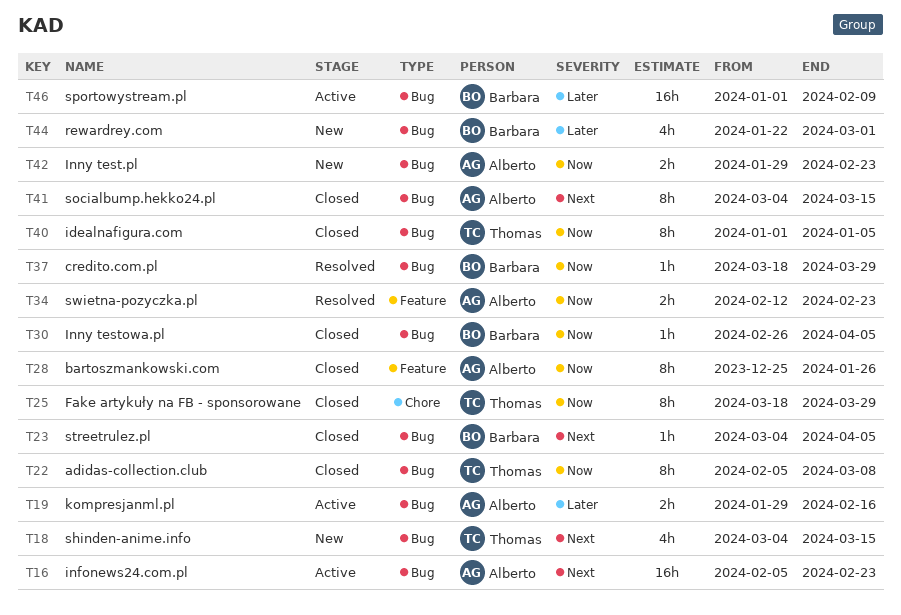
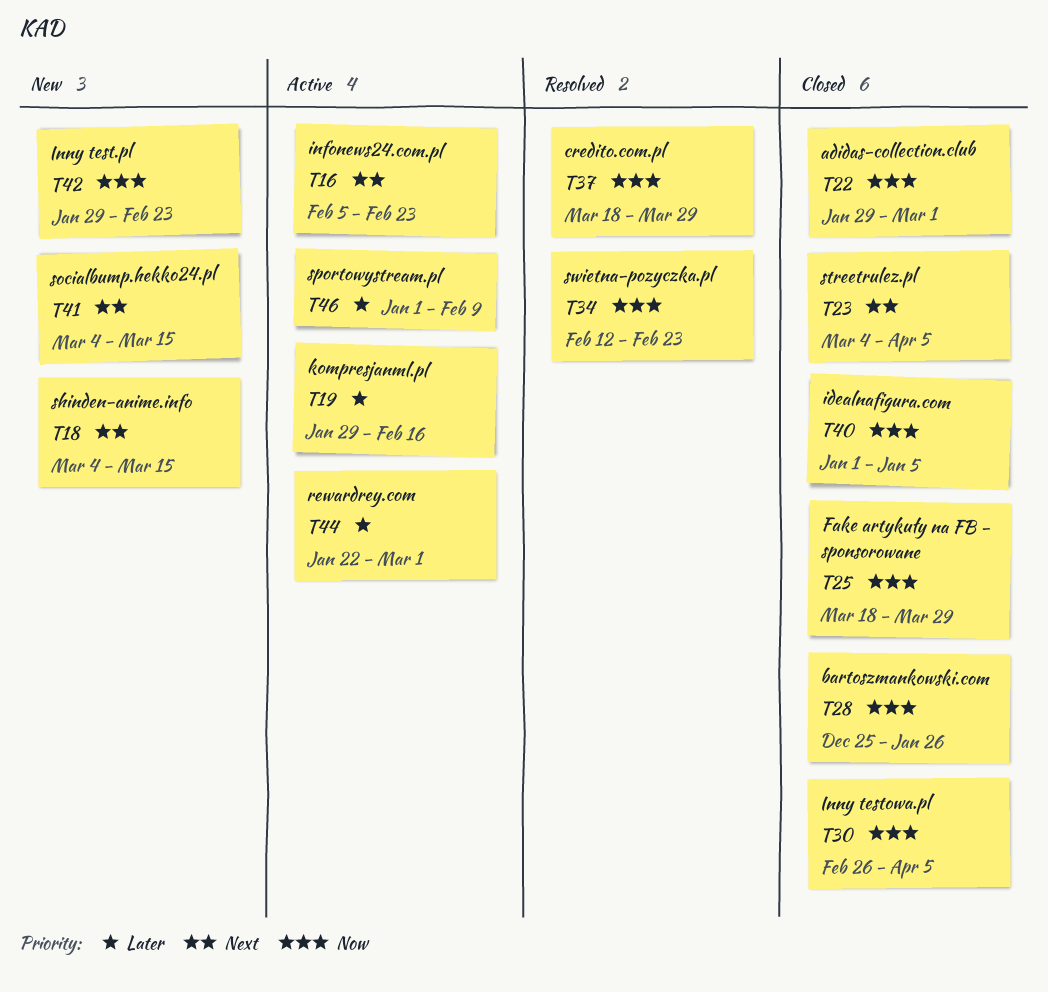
T22, start: Feb 5 -> Jan 29
T22, due: Mar 8 -> Mar 1
T41, status: Closed -> New
T44, status: New -> Active

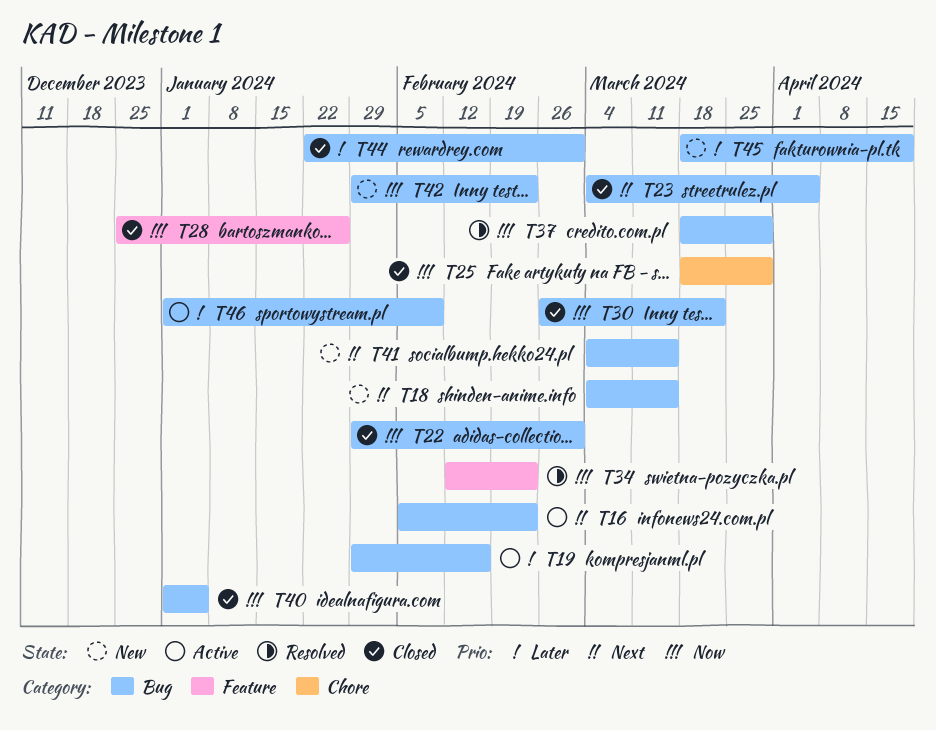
T30, due: Apr 5 -> Mar 22
T44, status: Active -> Closed
T45: none -> present

